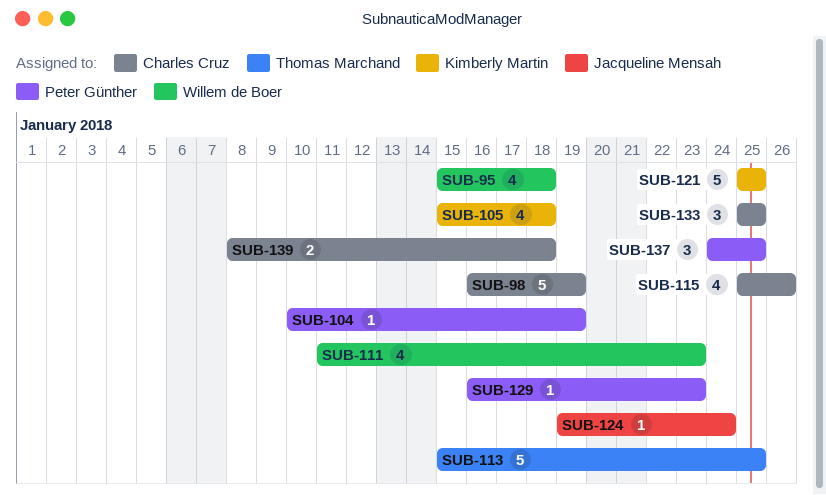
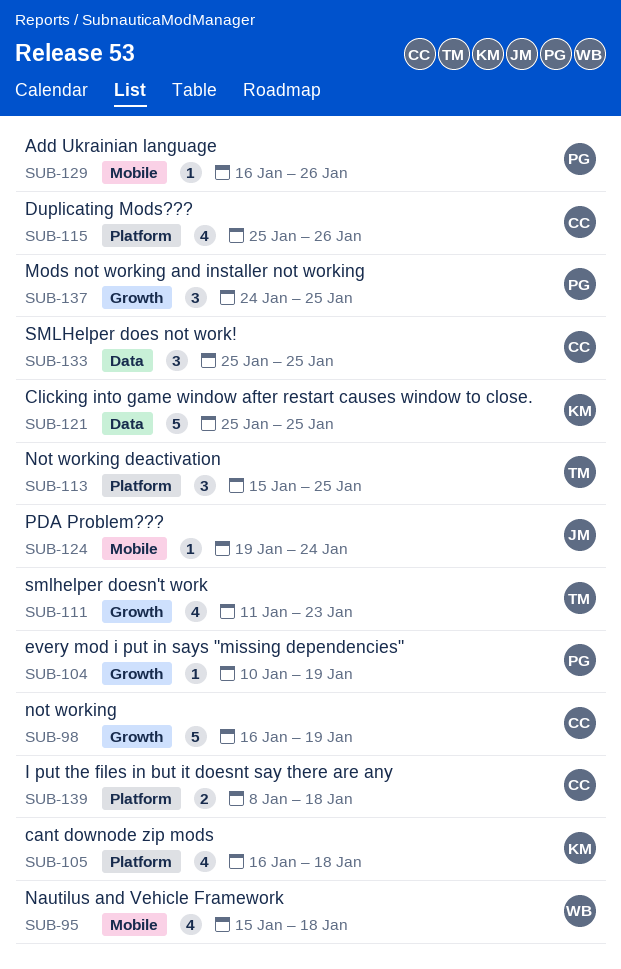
SUB-105, start: Jan 15 -> Jan 16
SUB-111, owner: Willem de Boer -> Thomas Marchand
SUB-113, estimate: 5 -> 3
SUB-129, due: Jan 23 -> Jan 26

